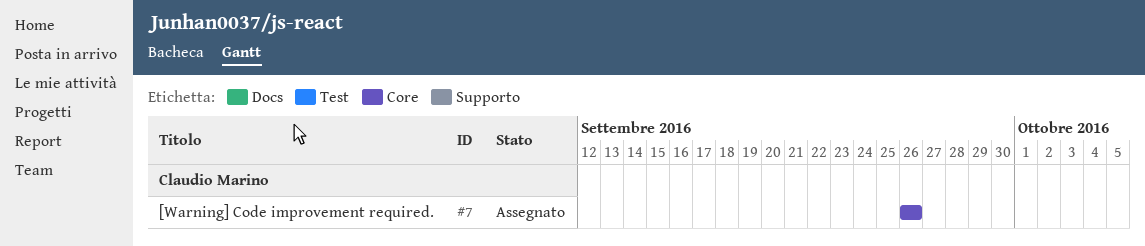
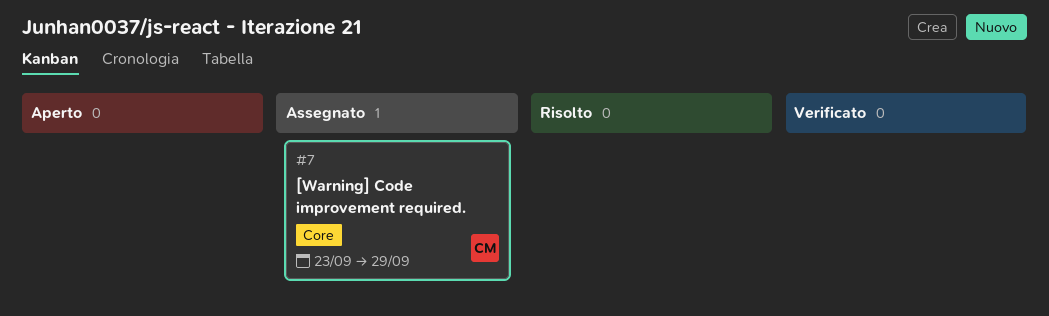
#7, start: Sep 26 -> Sep 23
#7, due: Sep 26 -> Sep 29

